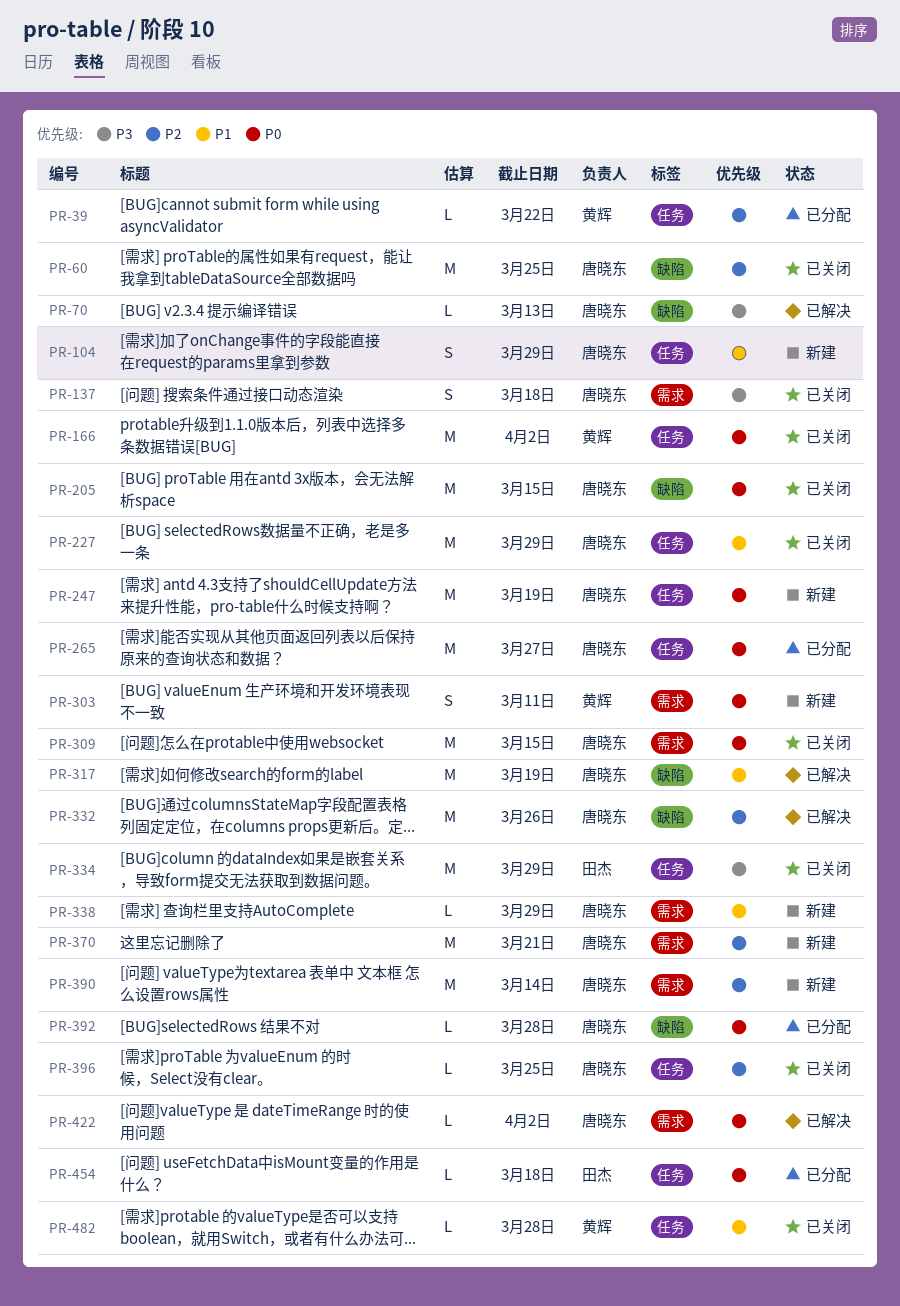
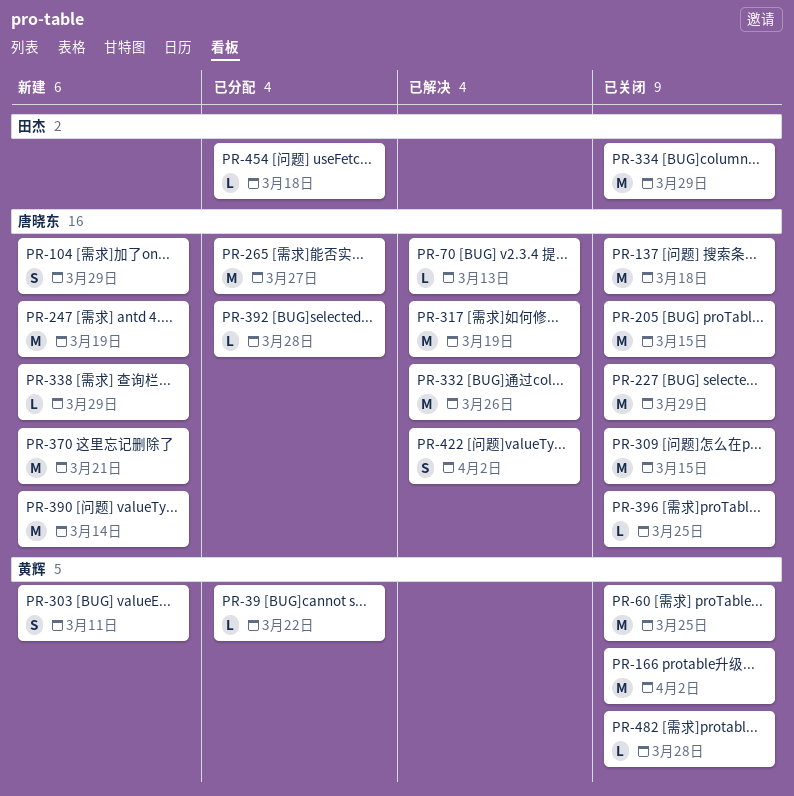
PR-60, owner: 唐晓东 -> 黄辉
PR-137, estimate: S -> M
PR-422, estimate: L -> S

